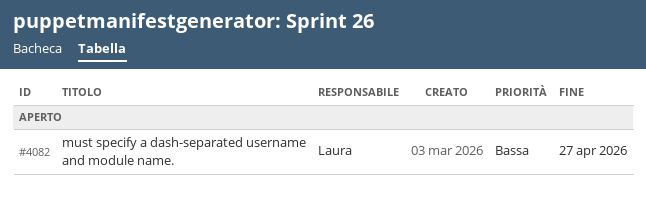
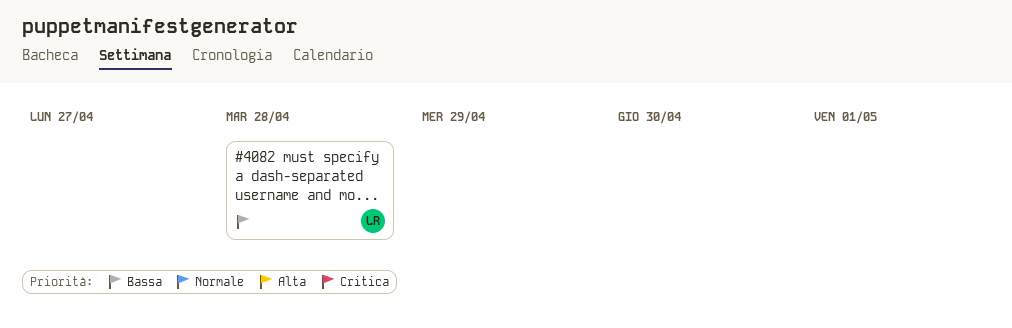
#4082, due: Apr 27 -> Apr 28

